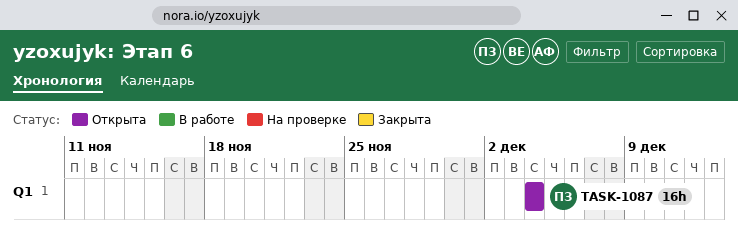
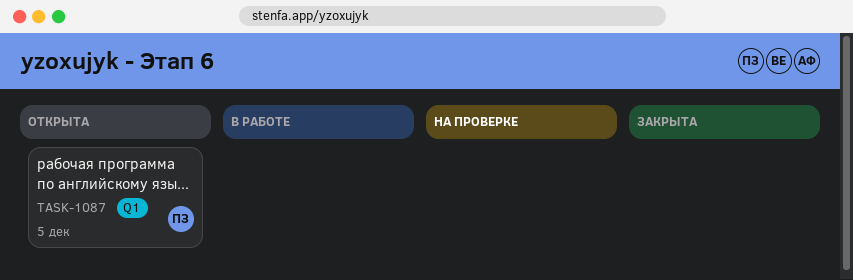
TASK-1087, due: Dec 4 -> Dec 5

